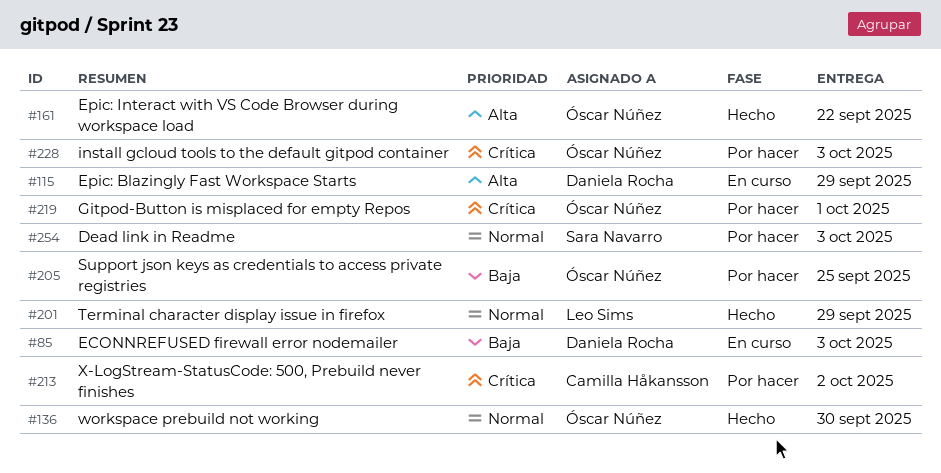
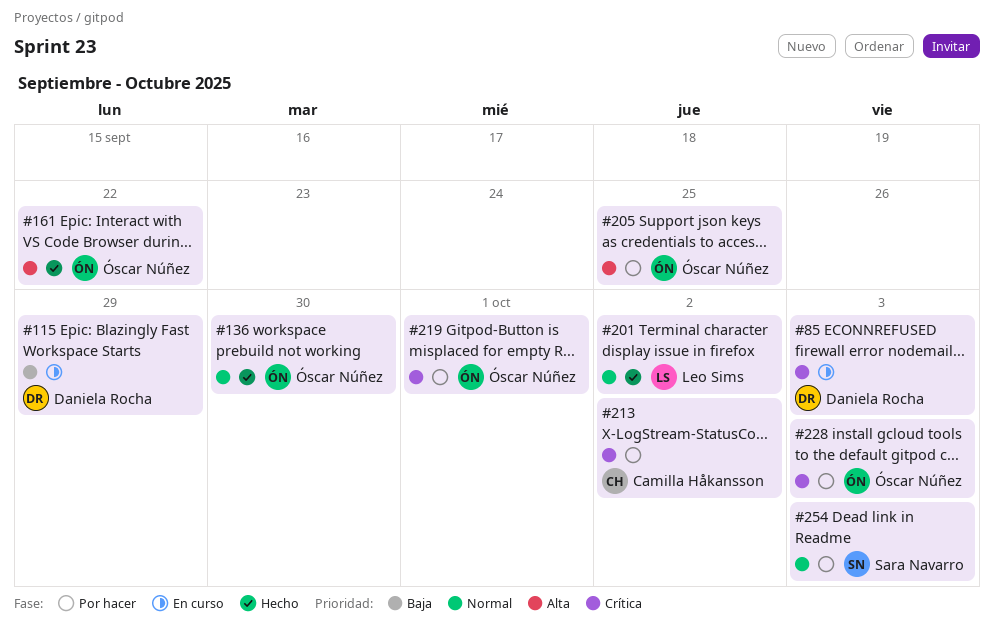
#85, priority: Baja -> Crítica
#115, priority: Alta -> Baja
#201, due: Sep 29 -> Oct 2
#205, priority: Baja -> Alta

